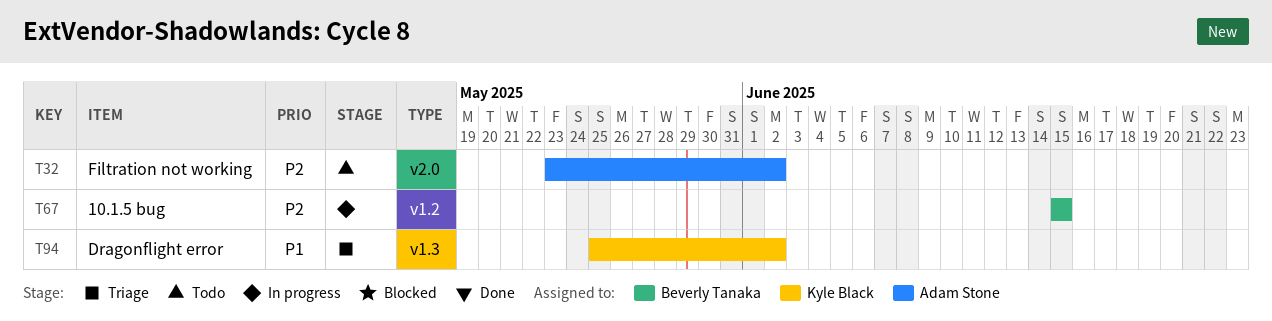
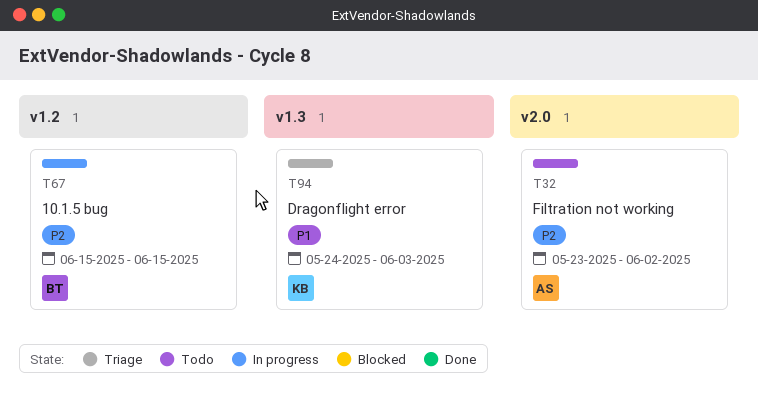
T94, start: May 25 -> May 24
T94, due: Jun 2 -> Jun 3

